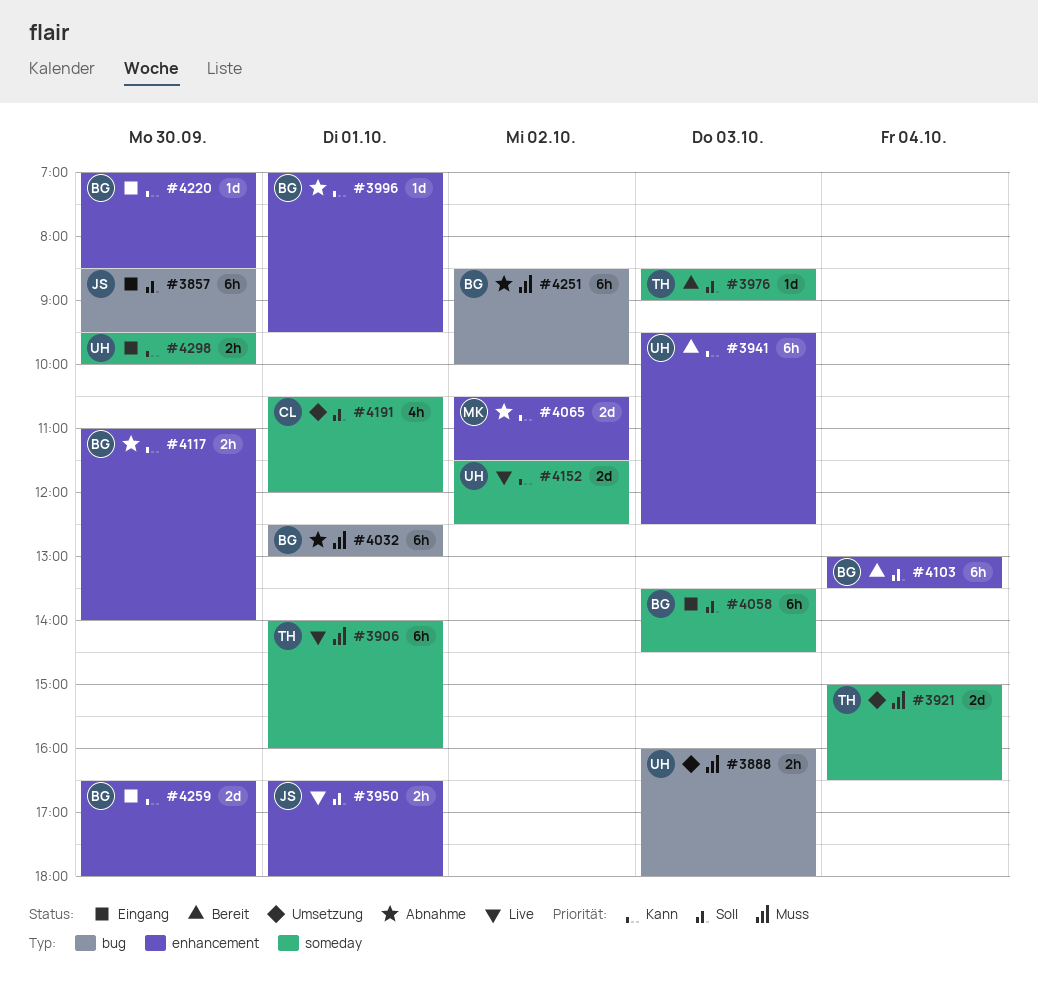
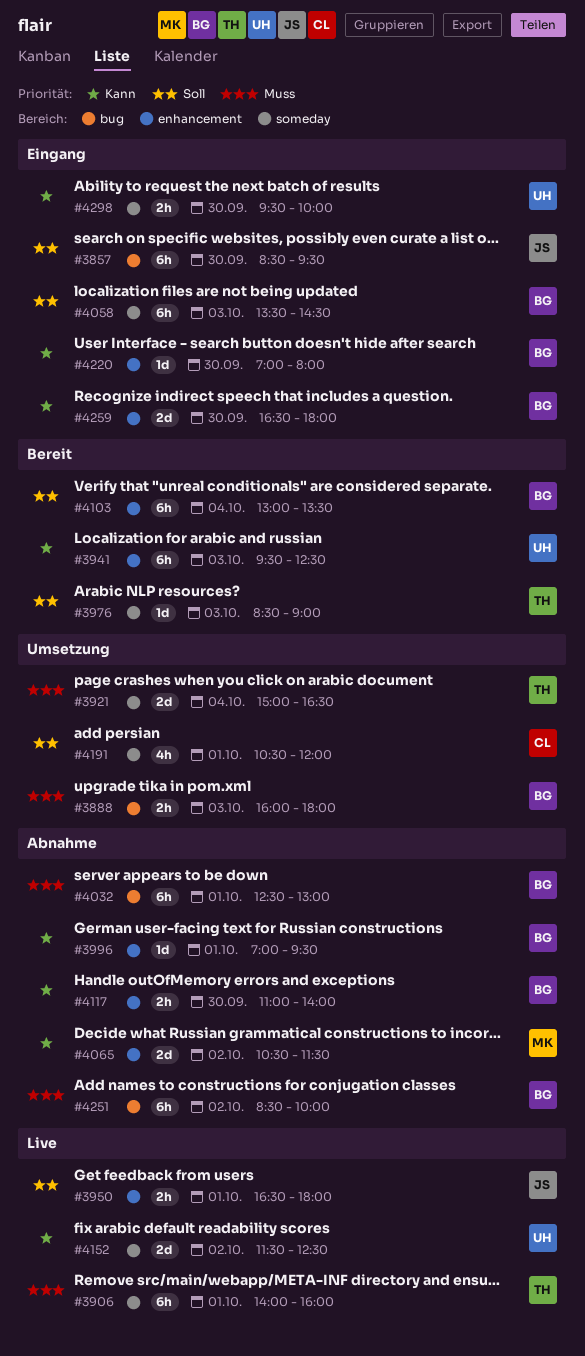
#3888, owner: UH -> BG
#4220, ends: 08:30 -> 08:00

